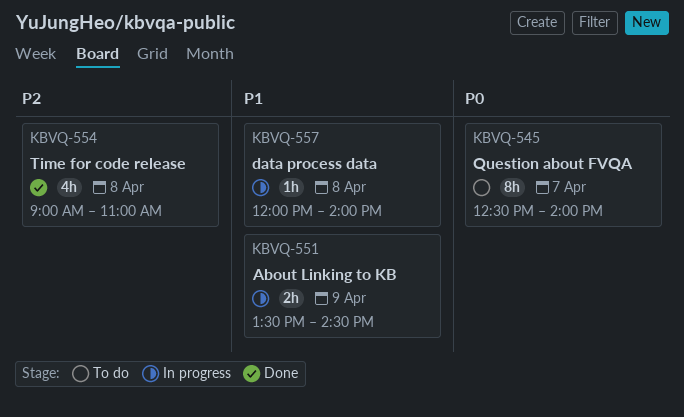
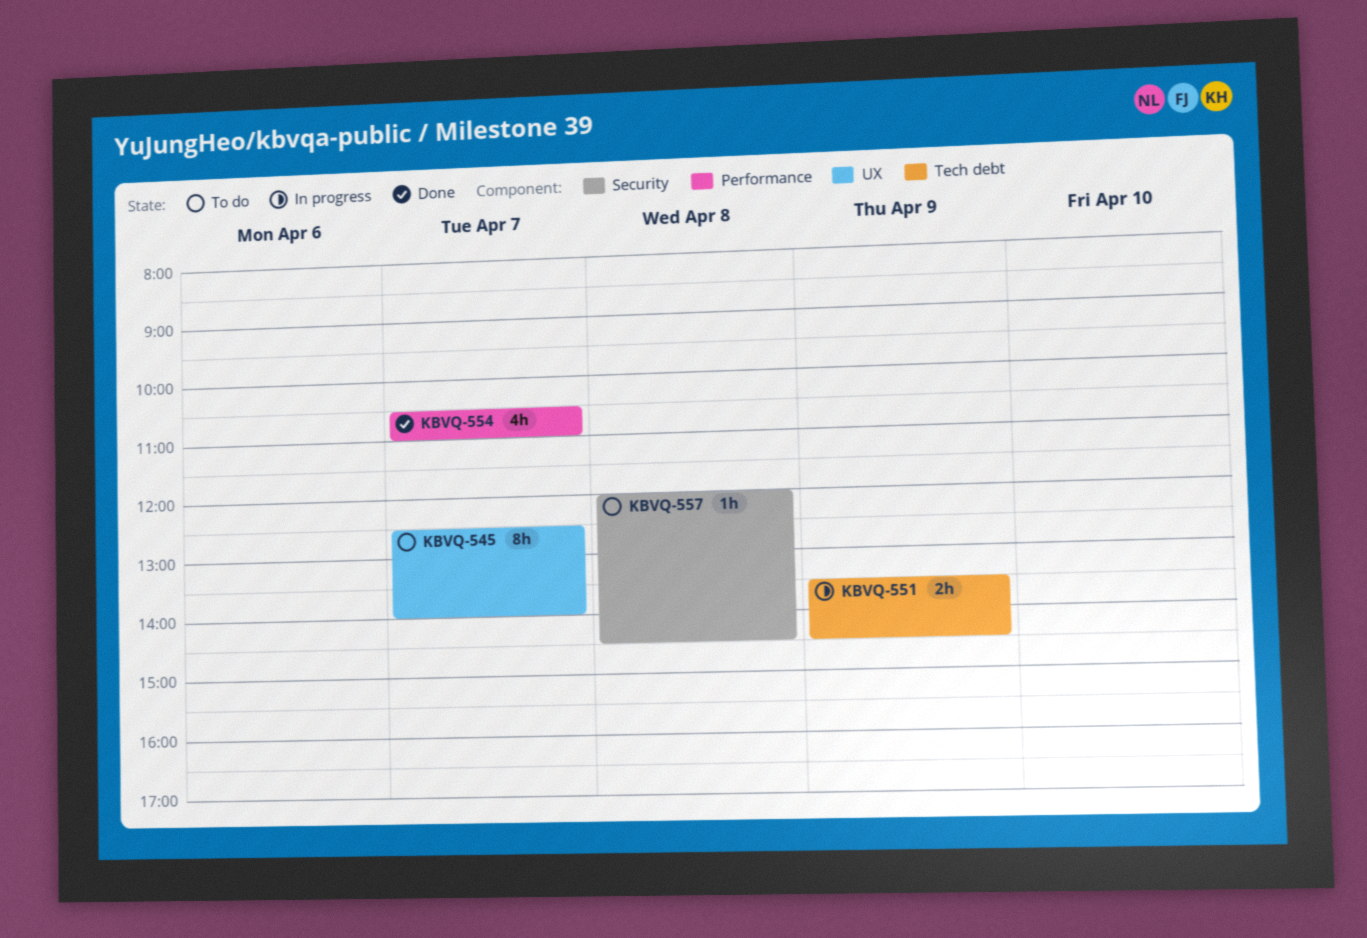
KBVQ-554, day: Apr 8 -> Apr 7
KBVQ-554, begins: 09:00 -> 10:30
KBVQ-557, status: In progress -> To do
KBVQ-557, ends: 14:00 -> 14:30

